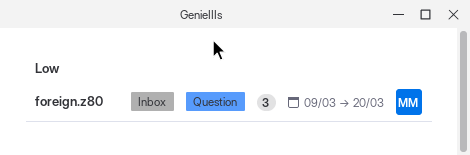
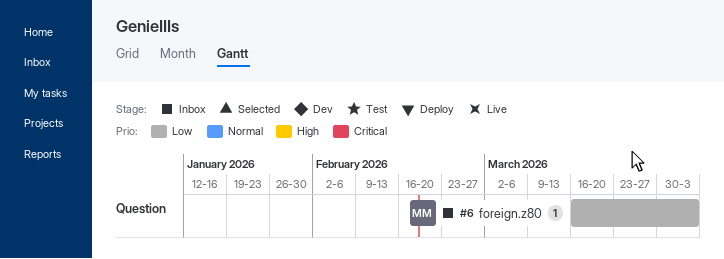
foreign.z80, estimate: 3 -> 1
foreign.z80, start: Mar 9 -> Mar 16
foreign.z80, due: Mar 20 -> Apr 3

